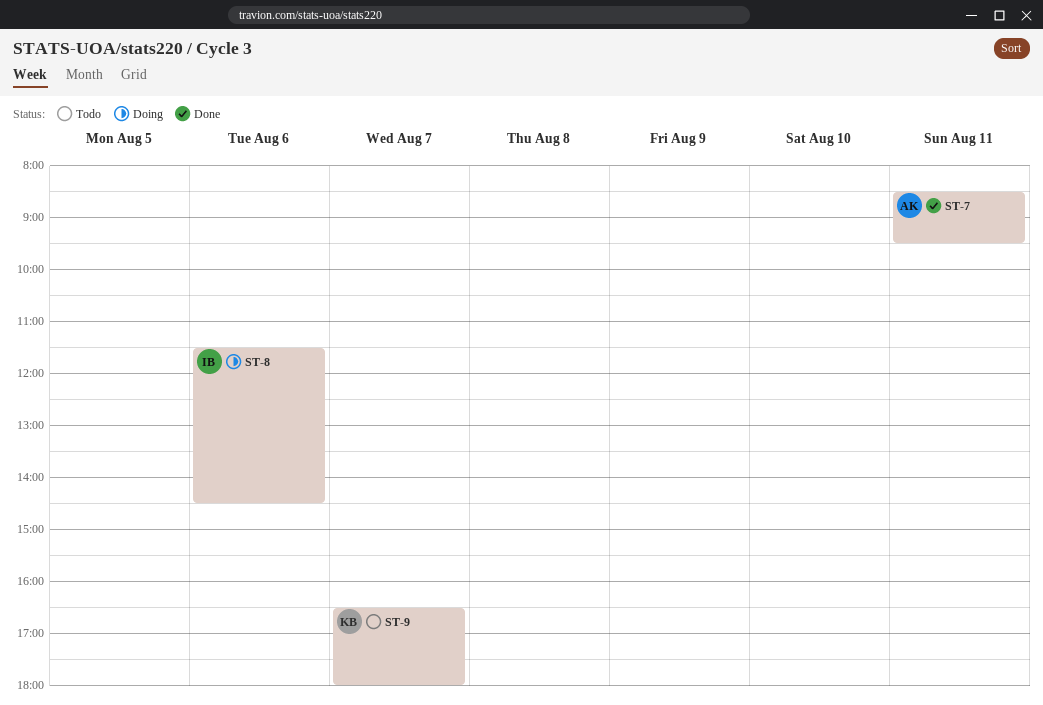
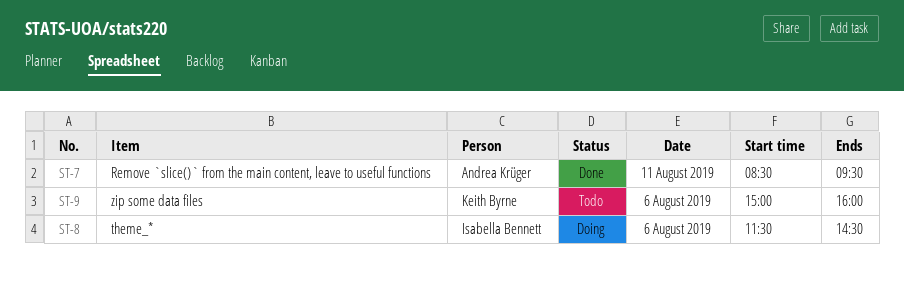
ST-9, day: Aug 7 -> Aug 6
ST-9, begins: 16:30 -> 15:00
ST-9, ends: 18:00 -> 16:00

